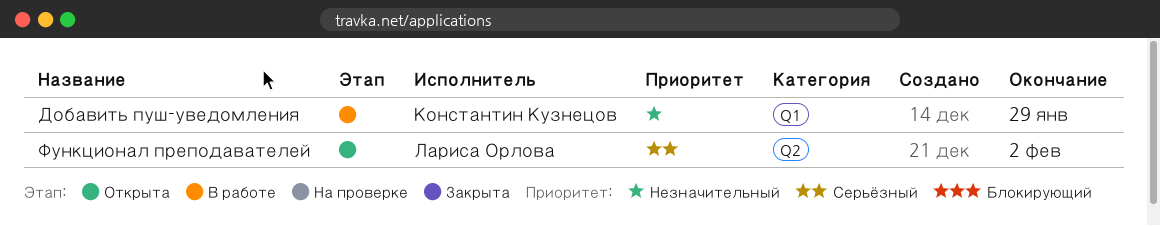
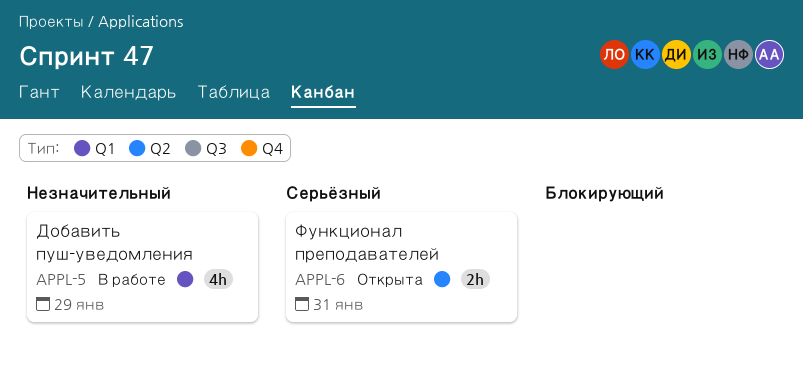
Функционал преподавателей, due: Feb 2 -> Jan 31

